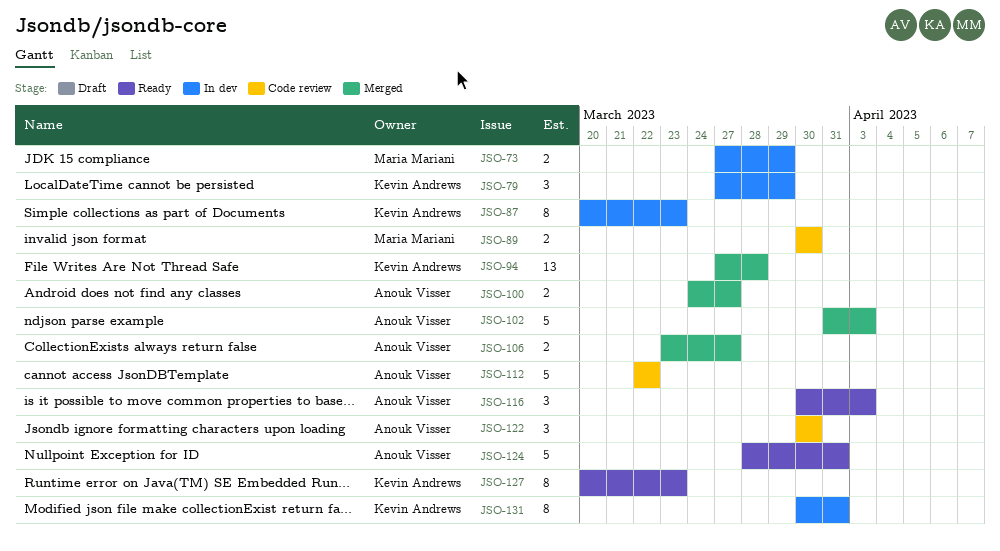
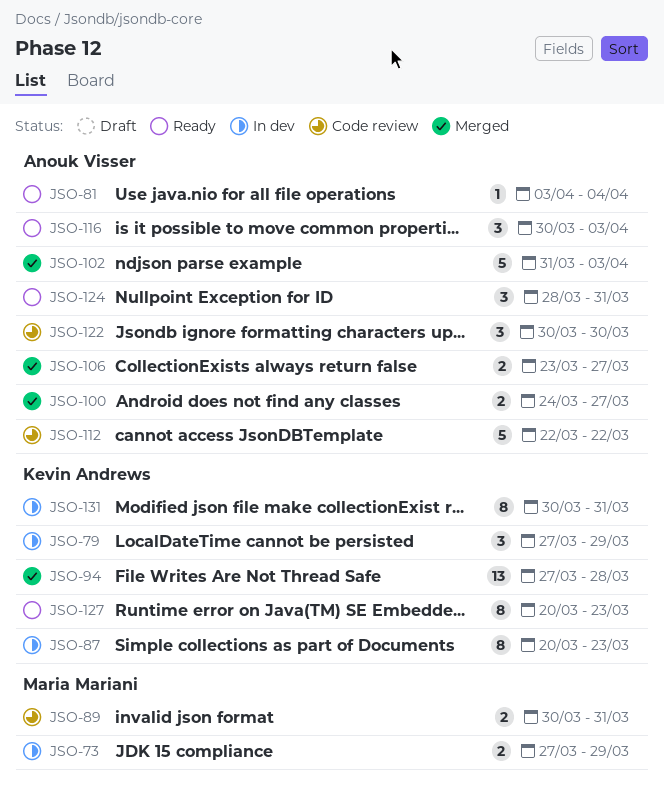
JSO-81: none -> present
JSO-89, due: Mar 30 -> Mar 31
JSO-124, estimate: 5 -> 3

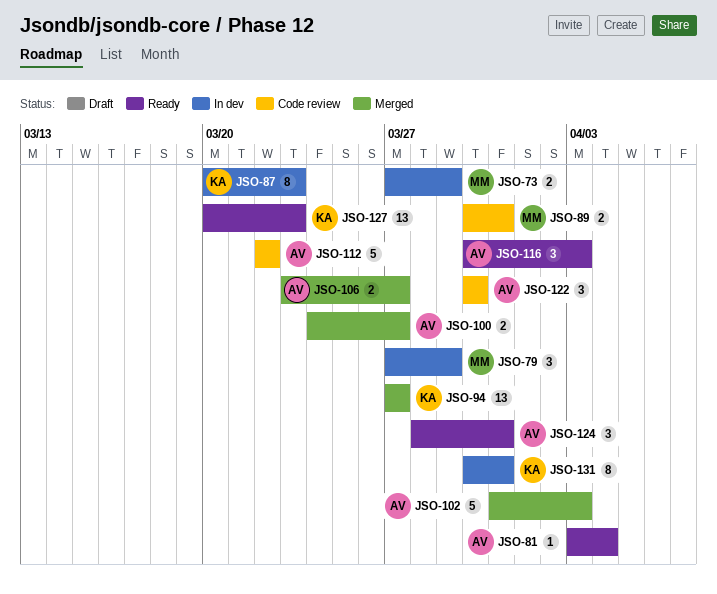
JSO-79, owner: Kevin Andrews -> Maria Mariani
JSO-94, due: Mar 28 -> Mar 27
JSO-127, estimate: 8 -> 13

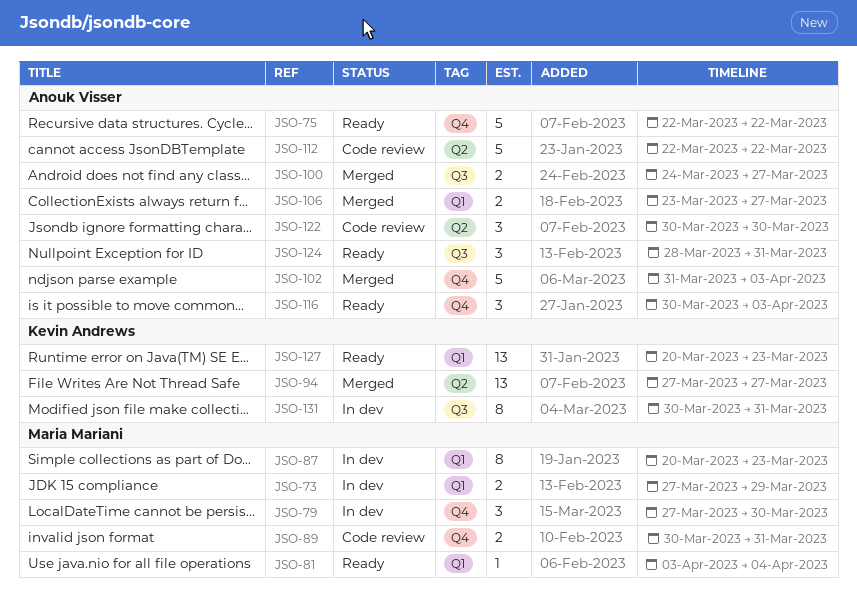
JSO-75: none -> present
JSO-79, due: Mar 29 -> Mar 30
JSO-81, owner: Anouk Visser -> Maria Mariani
JSO-87, owner: Kevin Andrews -> Maria Mariani

